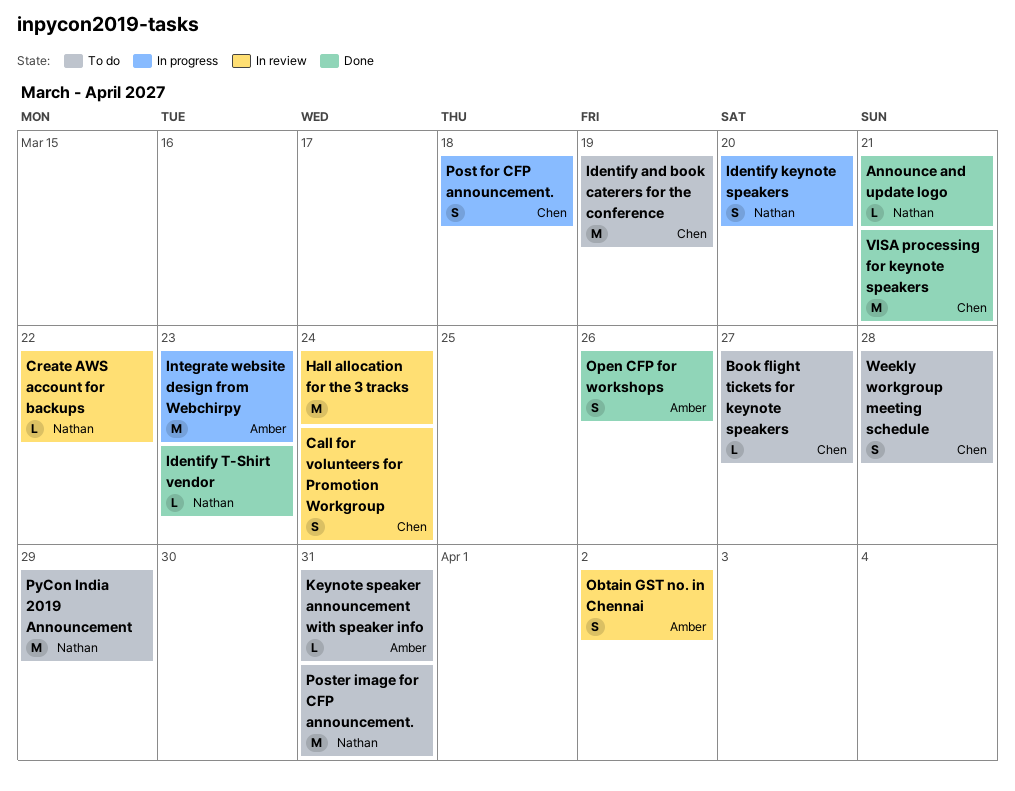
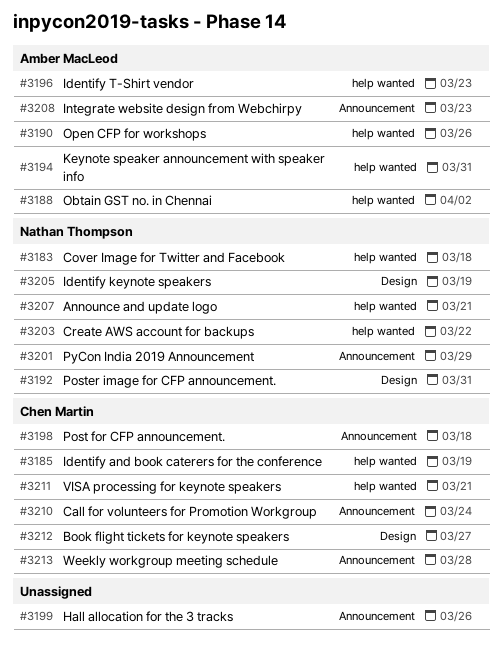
Cover Image for Twitter and Facebook: none -> present
Hall allocation for the 3 tracks, due: Mar 24 -> Mar 26
Identify keynote speakers, due: Mar 20 -> Mar 19
Identify T-Shirt vendor, owner: Nathan Thompson -> Amber MacLeod

